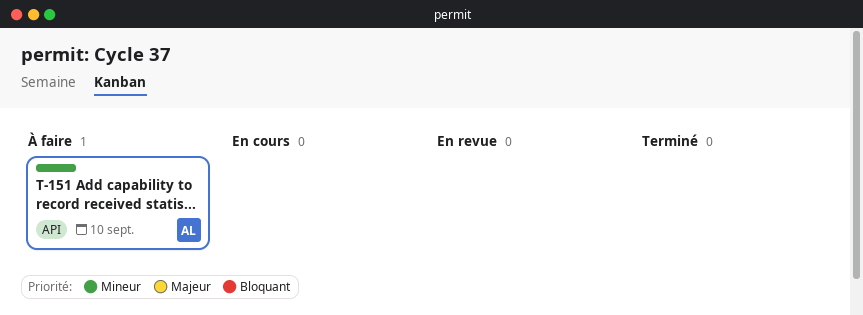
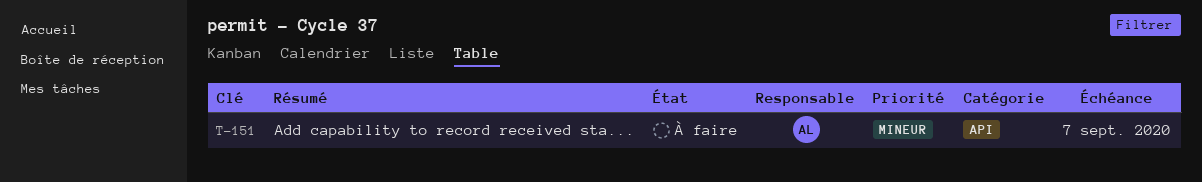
T-151, due: Sep 10 -> Sep 7

